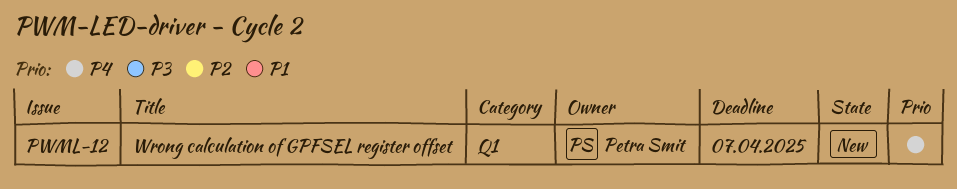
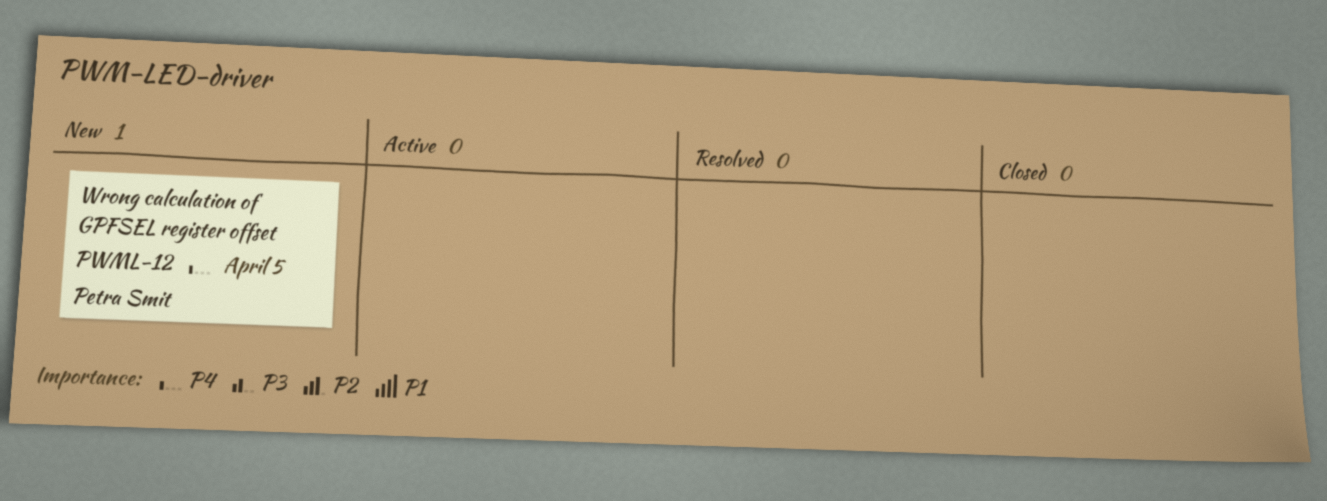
PWML-12, due: Apr 7 -> Apr 5

